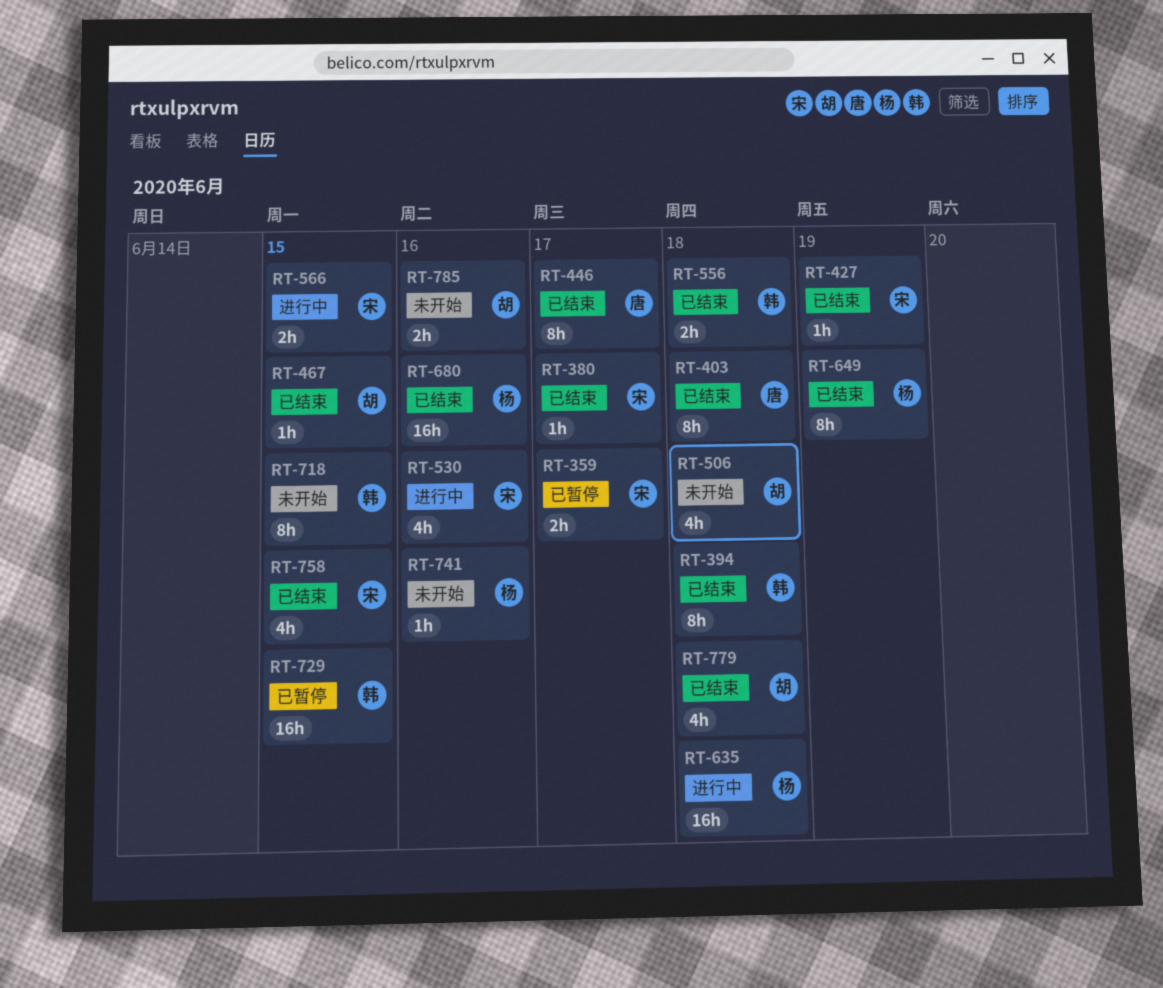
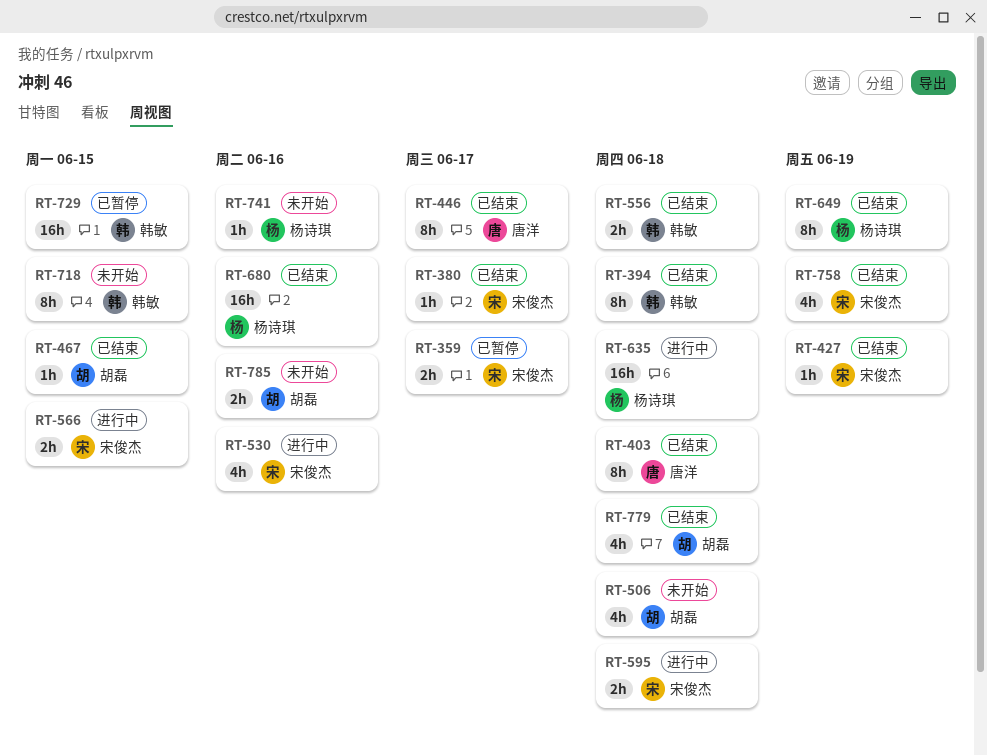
RT-595: none -> present
RT-758, due: Jun 15 -> Jun 19

